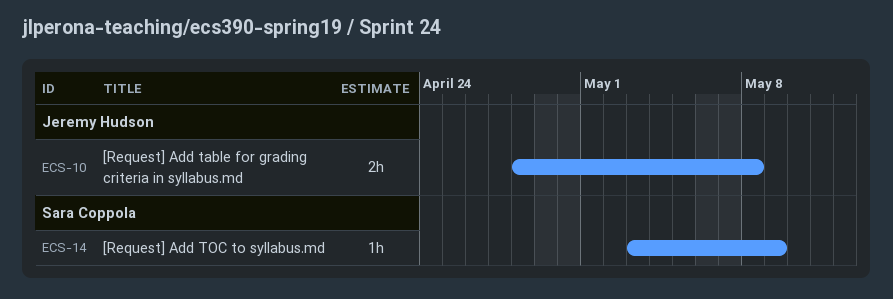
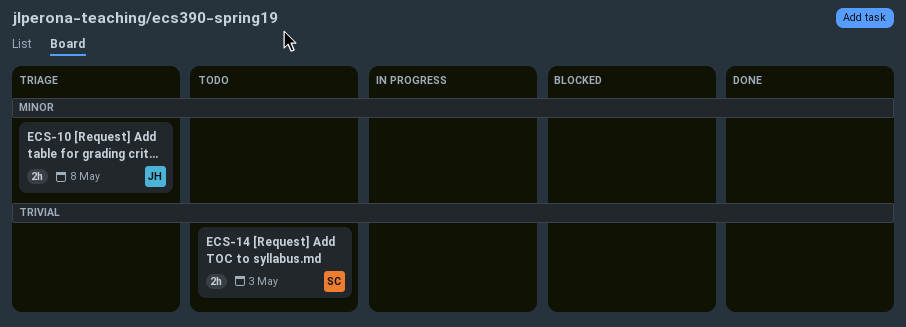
ECS-14, estimate: 1h -> 2h
ECS-14, due: May 9 -> May 3

